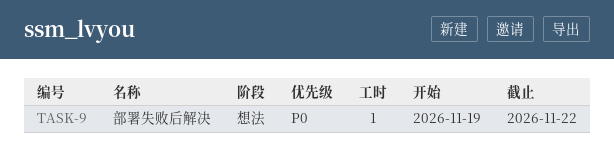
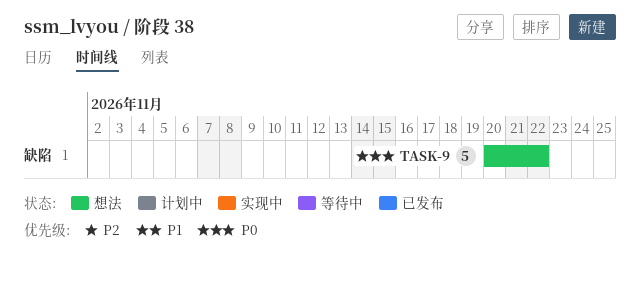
TASK-9, estimate: 1 -> 5
TASK-9, start: Nov 19 -> Nov 20

